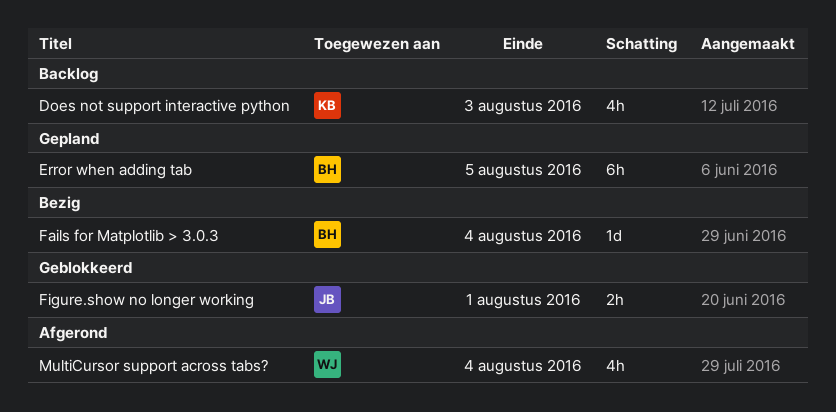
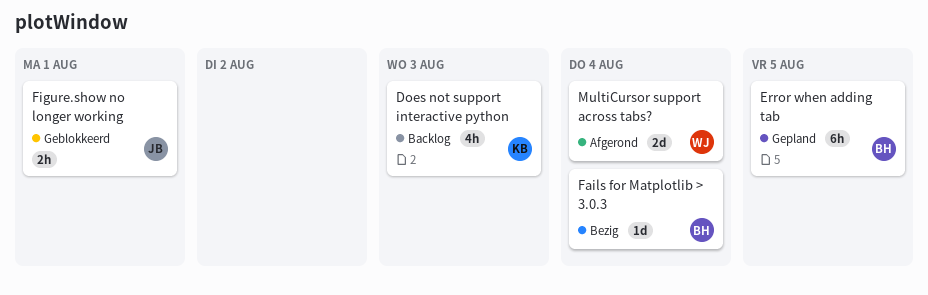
MultiCursor support across tabs?, estimate: 4h -> 2d

